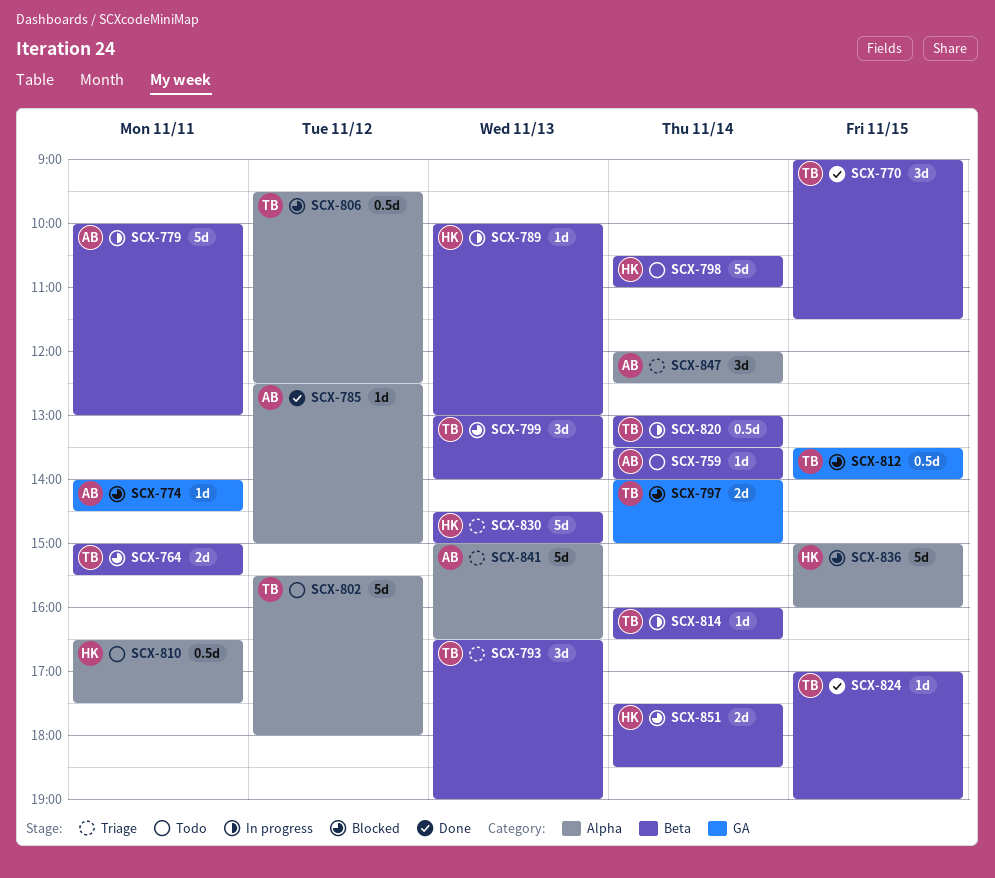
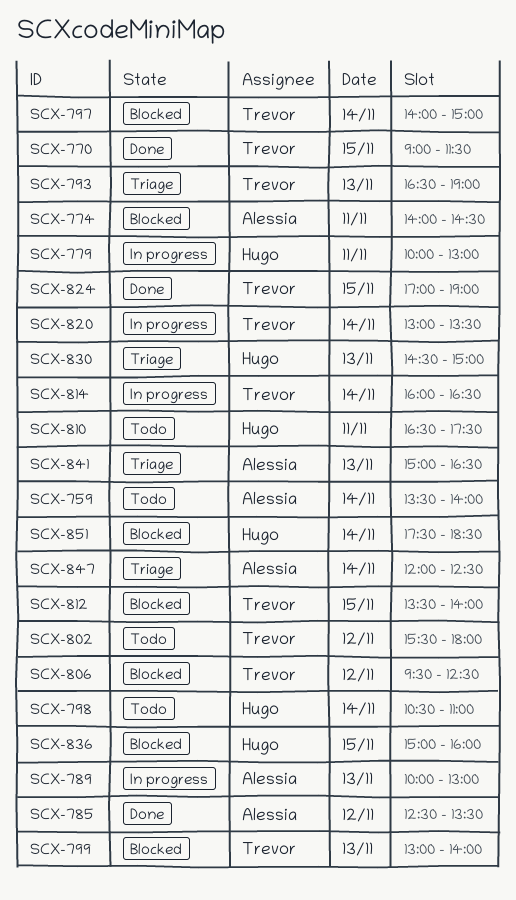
SCX-764: present -> none
SCX-779, owner: Alessia -> Hugo
SCX-785, ends: 15:00 -> 13:30
SCX-789, owner: Hugo -> Alessia

